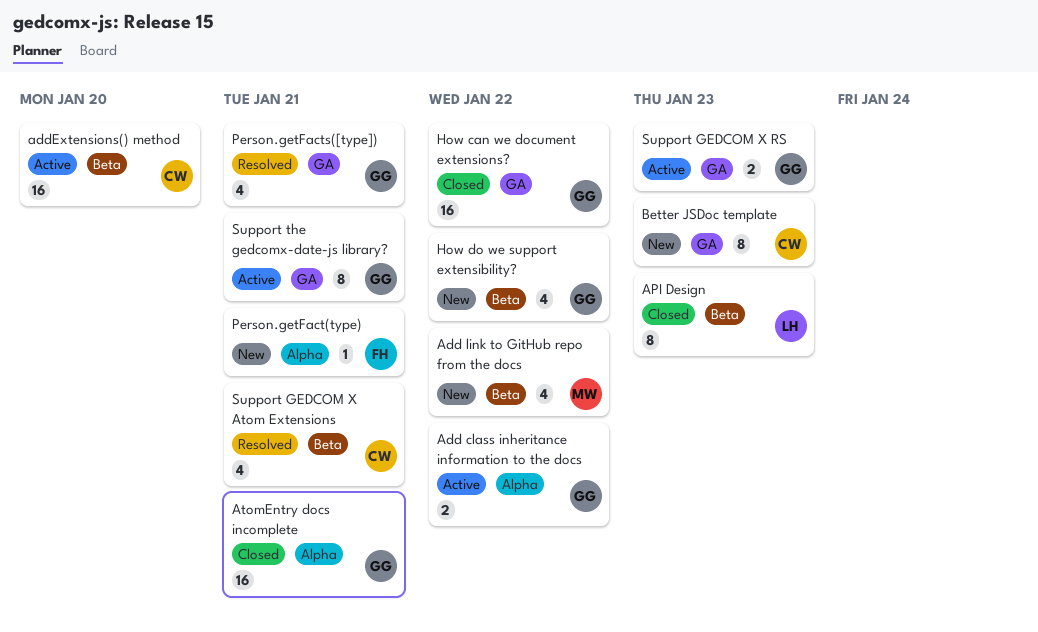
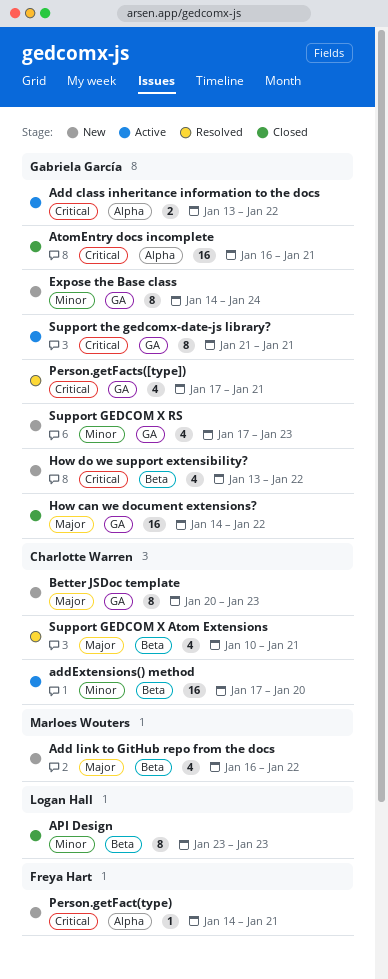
Expose the Base class: none -> present
Support GEDCOM X RS, status: Active -> New
Support GEDCOM X RS, estimate: 2 -> 4

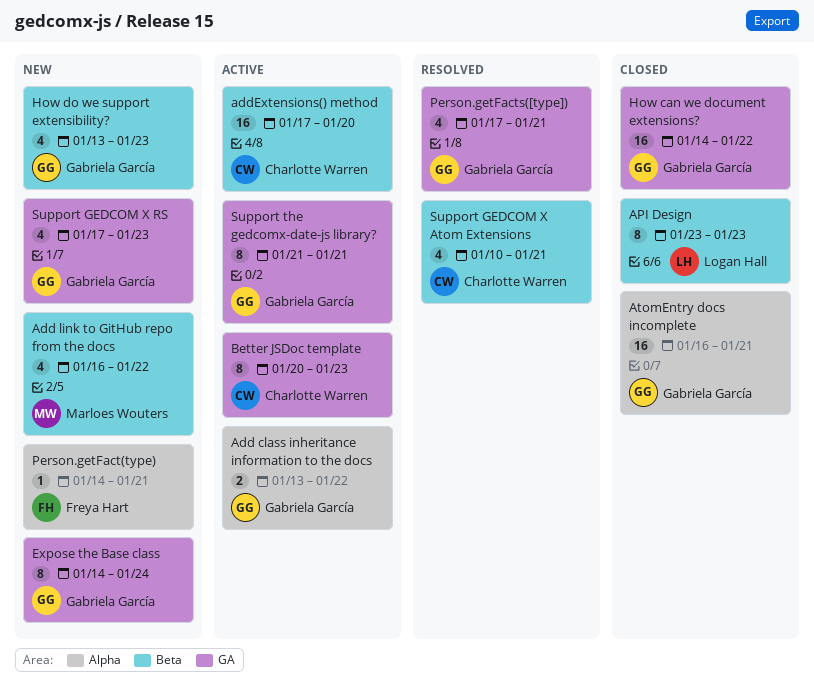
Better JSDoc template, status: New -> Active
How do we support extensibility?, due: Jan 22 -> Jan 23

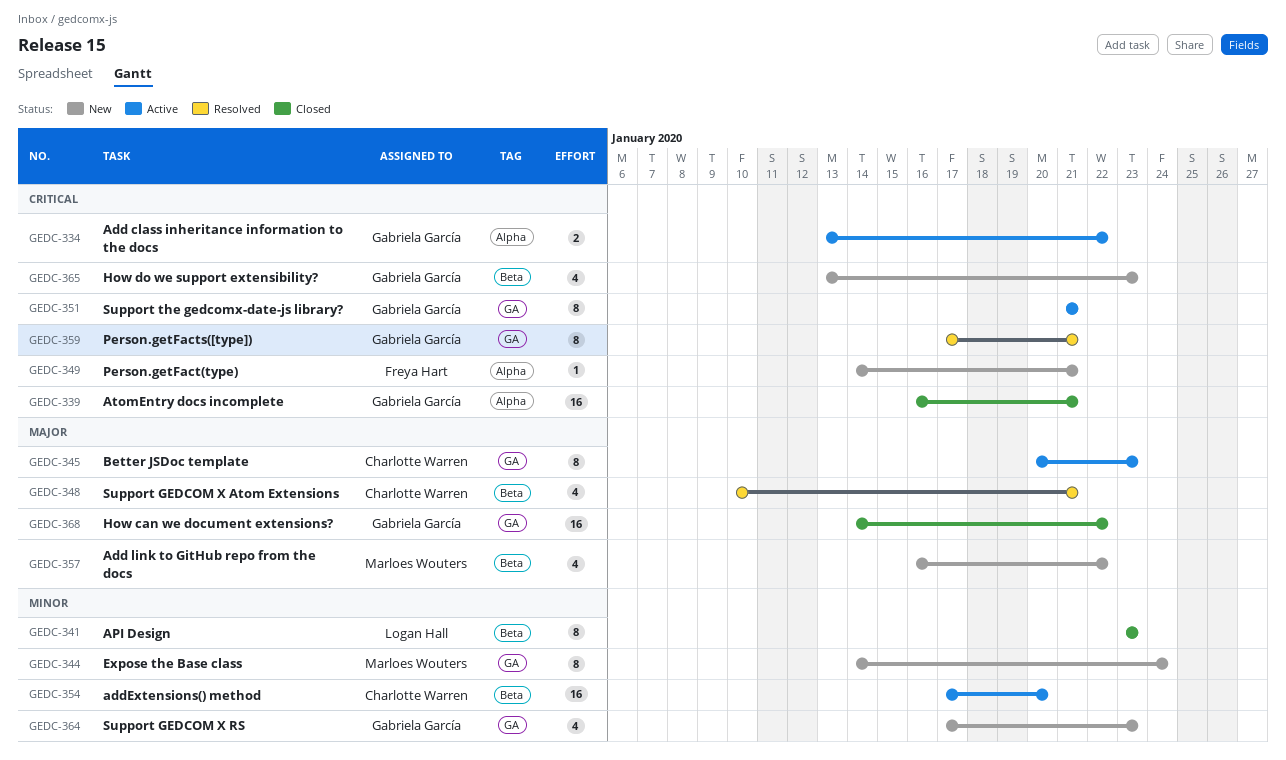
Expose the Base class, owner: Gabriela García -> Marloes Wouters
Person.getFacts([type]), estimate: 4 -> 8

